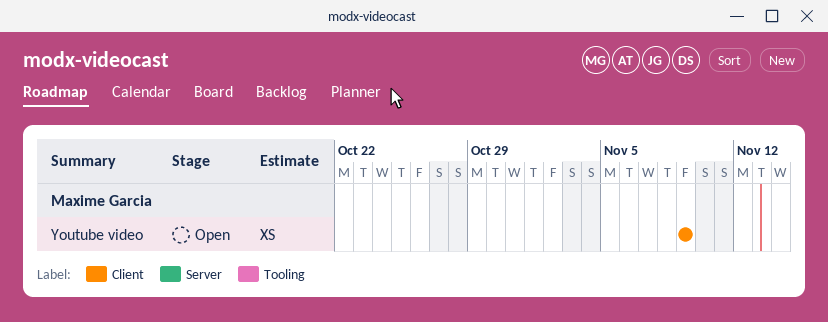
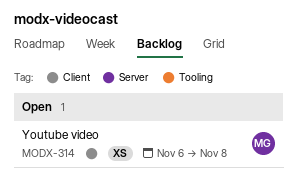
Youtube video, start: Nov 9 -> Nov 6
Youtube video, due: Nov 9 -> Nov 8

